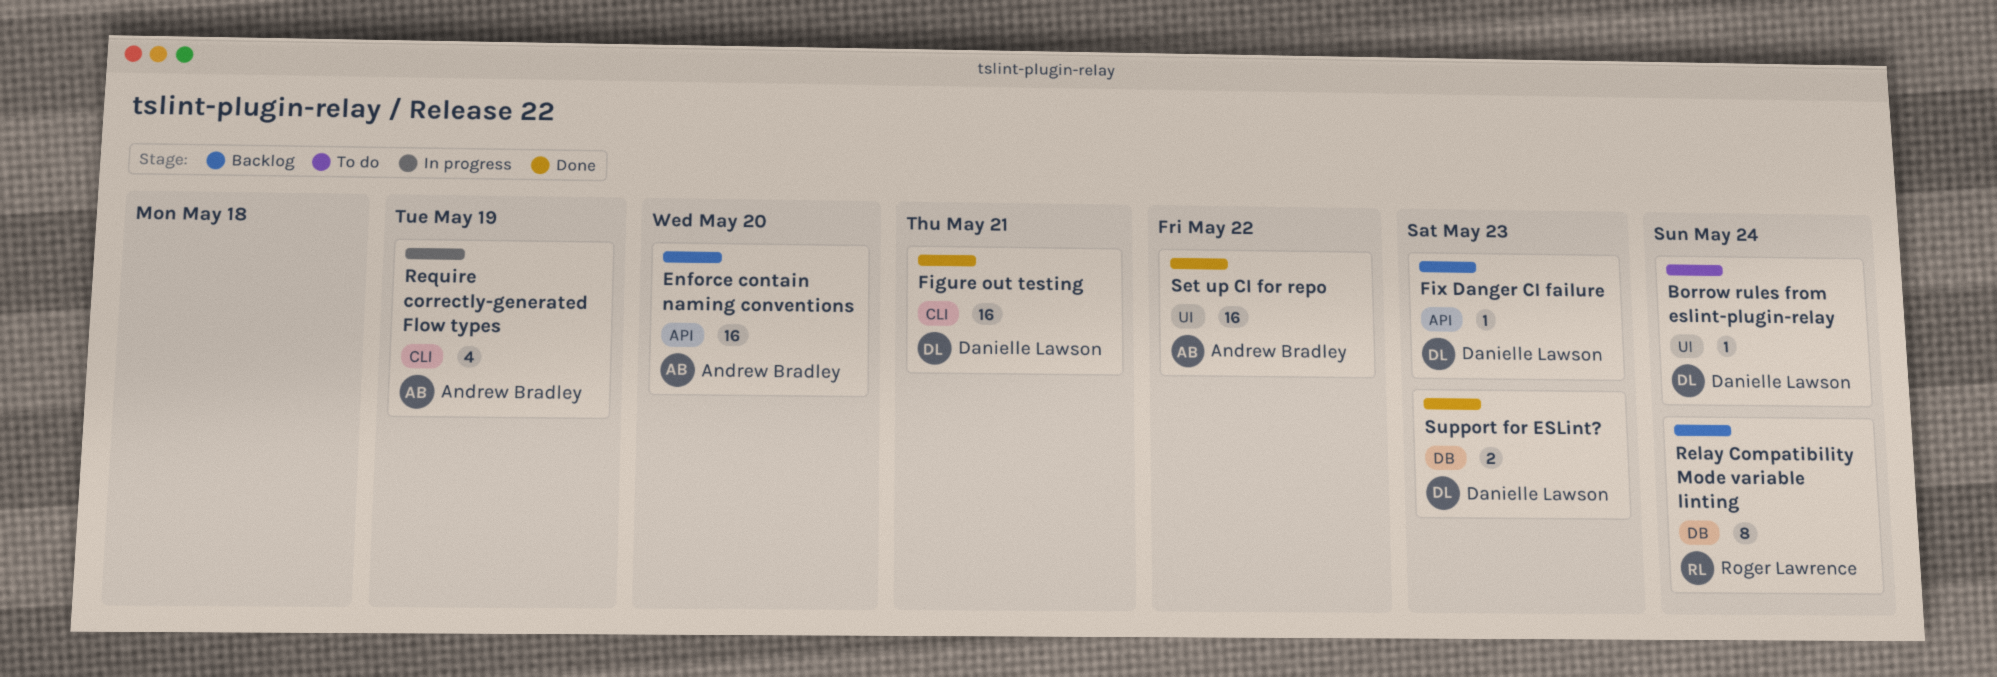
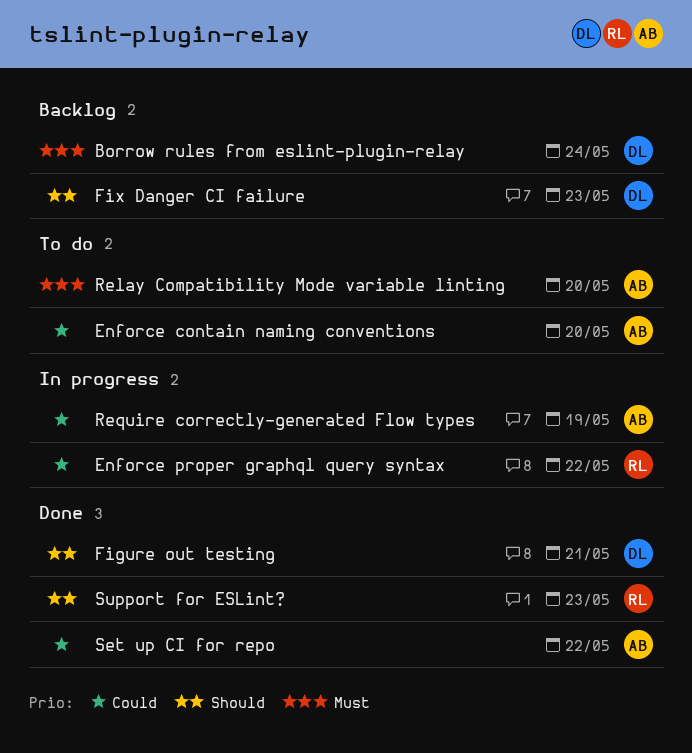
Borrow rules from eslint-plugin-relay, status: To do -> Backlog
Enforce contain naming conventions, status: Backlog -> To do
Enforce proper graphql query syntax: none -> present
Relay Compatibility Mode variable linting, status: Backlog -> To do
Relay Compatibility Mode variable linting, owner: Roger Lawrence -> Andrew Bradley
Relay Compatibility Mode variable linting, due: May 24 -> May 20
Support for ESLint?, owner: Danielle Lawson -> Roger Lawrence

